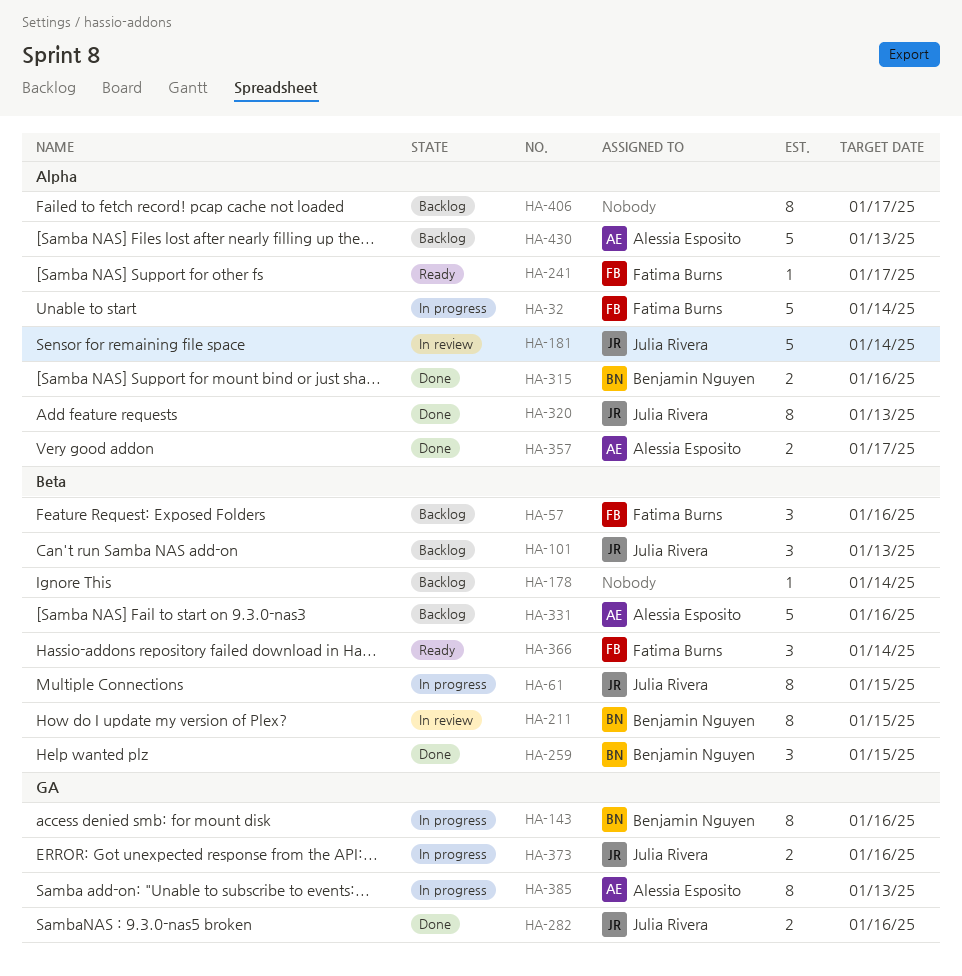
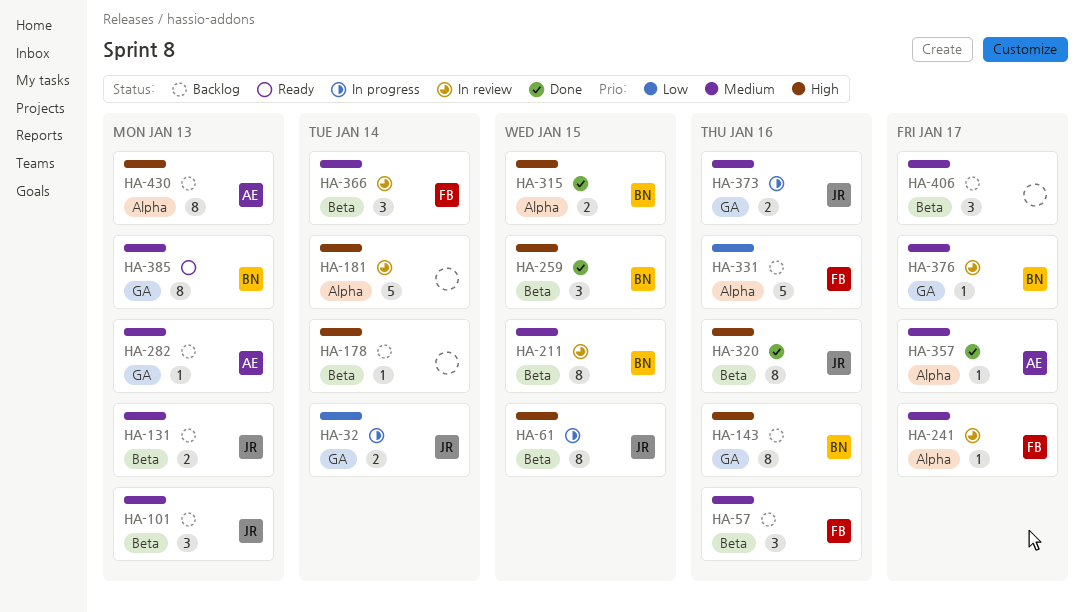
HA-32, owner: Fatima Burns -> Julia Rivera
HA-32, label: Alpha -> GA
HA-32, estimate: 5 -> 2
HA-131: none -> present
HA-143, status: In progress -> Backlog
HA-181, owner: Julia Rivera -> none
HA-241, status: Ready -> In review
HA-282, status: Done -> Backlog
HA-282, owner: Julia Rivera -> Alessia Esposito
HA-282, estimate: 2 -> 1
HA-282, due: Jan 16 -> Jan 13
HA-315, due: Jan 16 -> Jan 15
HA-320, label: Alpha -> Beta
HA-320, due: Jan 13 -> Jan 16
HA-331, owner: Alessia Esposito -> Fatima Burns
HA-331, label: Beta -> Alpha
HA-357, estimate: 2 -> 1
HA-366, status: Ready -> In review
HA-376: none -> present
HA-385, status: In progress -> Ready
HA-385, owner: Alessia Esposito -> Benjamin Nguyen
HA-406, label: Alpha -> Beta
HA-406, estimate: 8 -> 3
HA-430, estimate: 5 -> 8

